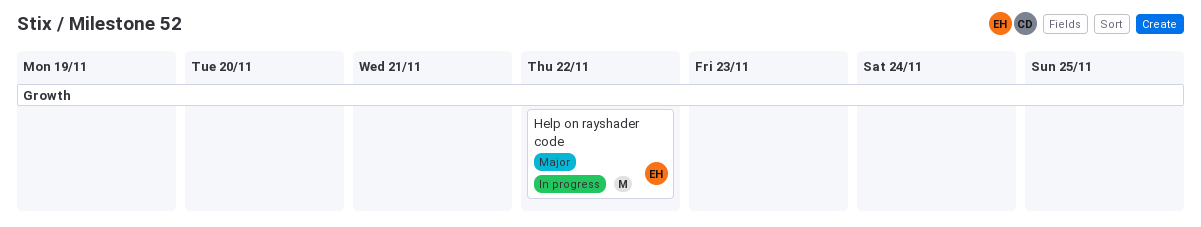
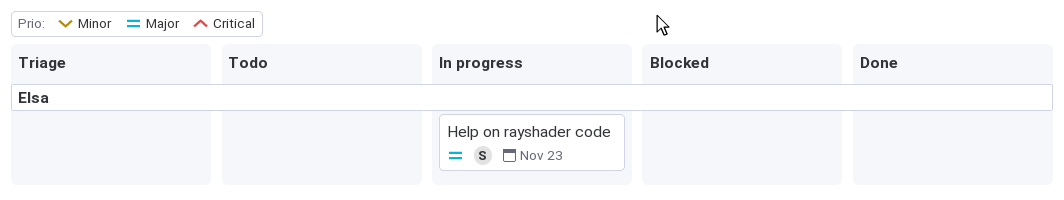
Help on rayshader code, estimate: M -> S
Help on rayshader code, due: Nov 22 -> Nov 23

